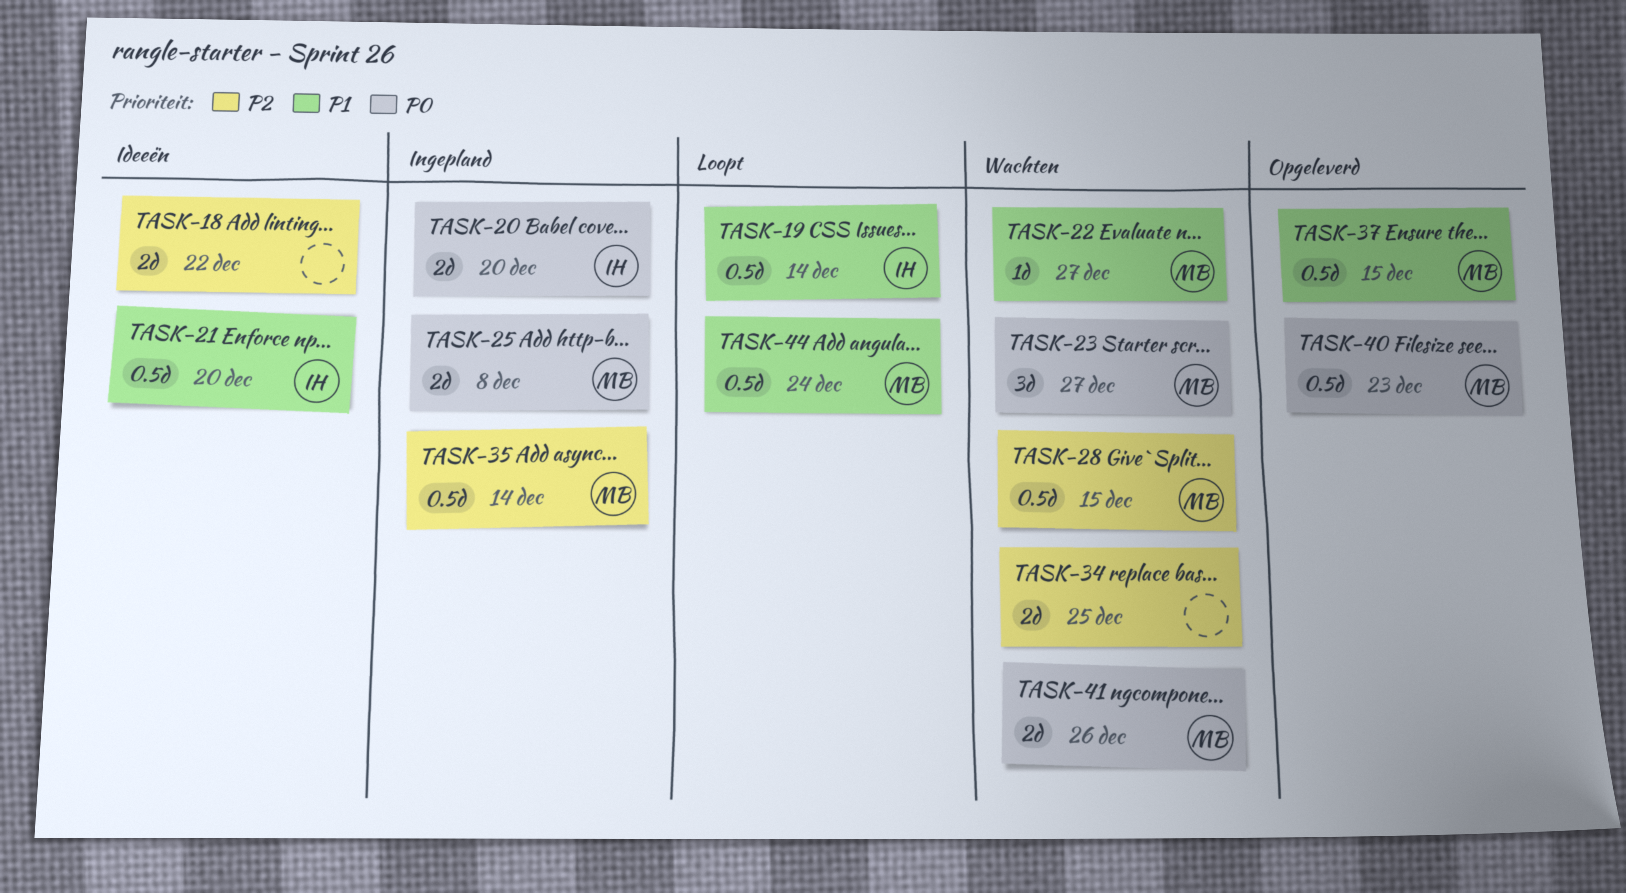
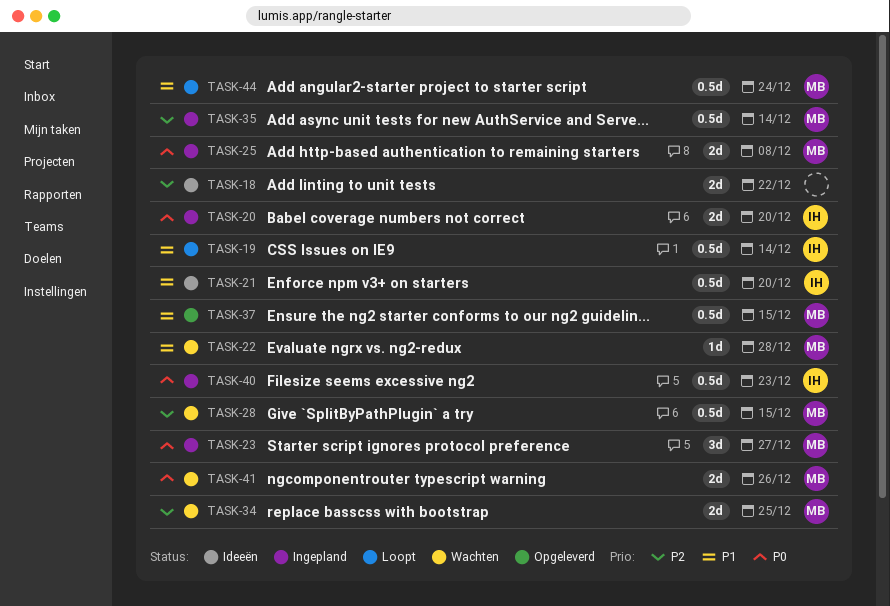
TASK-22, due: Dec 27 -> Dec 28
TASK-23, status: Wachten -> Ingepland
TASK-34, owner: none -> MB
TASK-40, status: Opgeleverd -> Ingepland
TASK-40, owner: MB -> IH

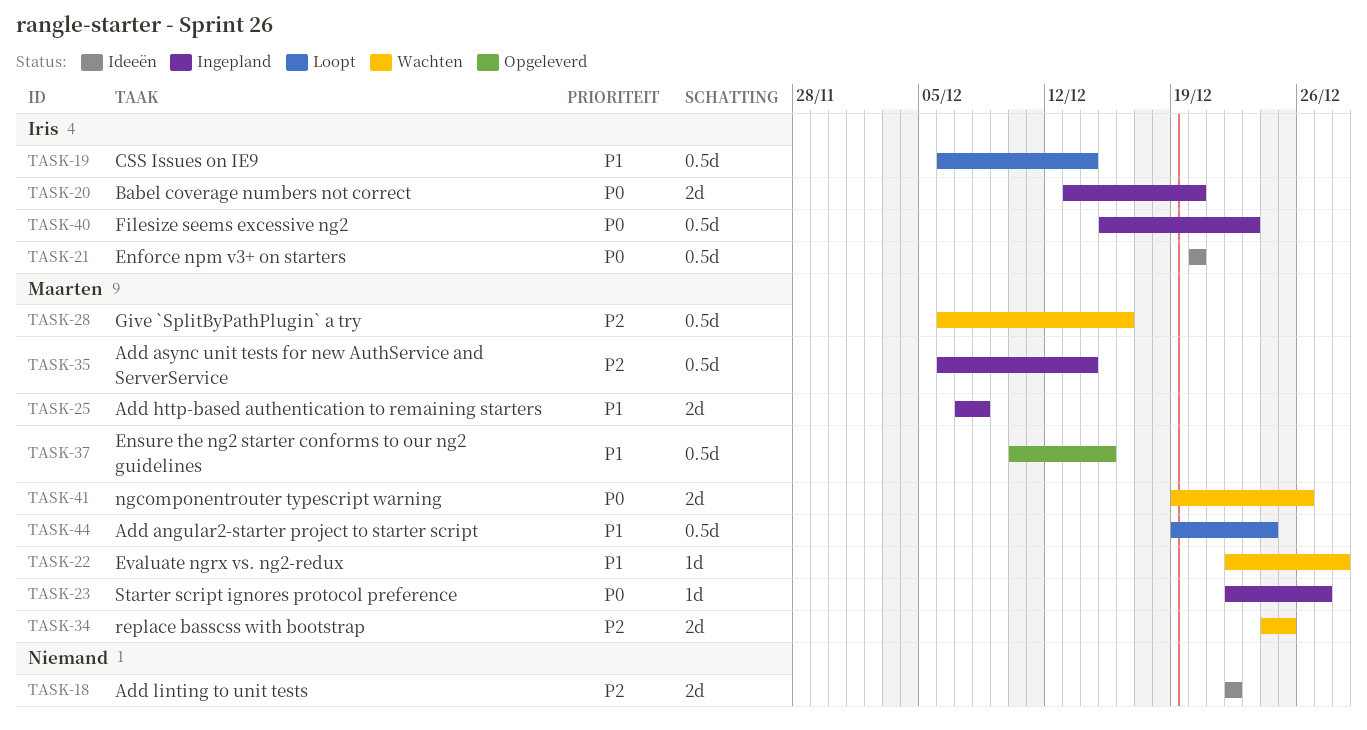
TASK-21, priority: P1 -> P0
TASK-23, estimate: 3d -> 1d
TASK-25, priority: P0 -> P1
TASK-28, due: Dec 15 -> Dec 16

